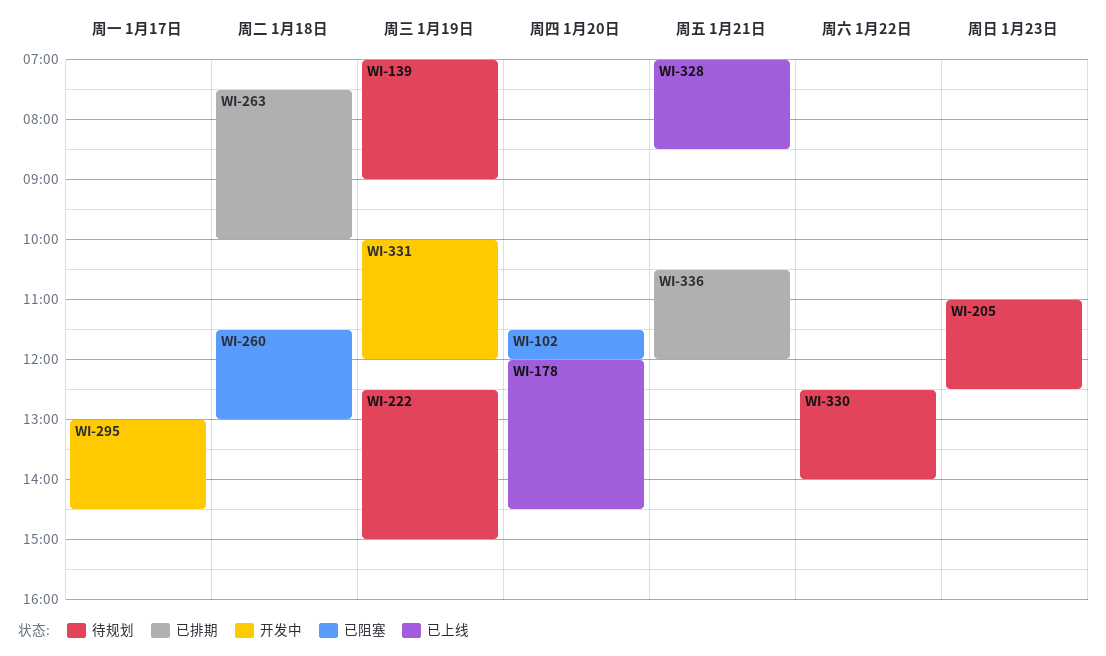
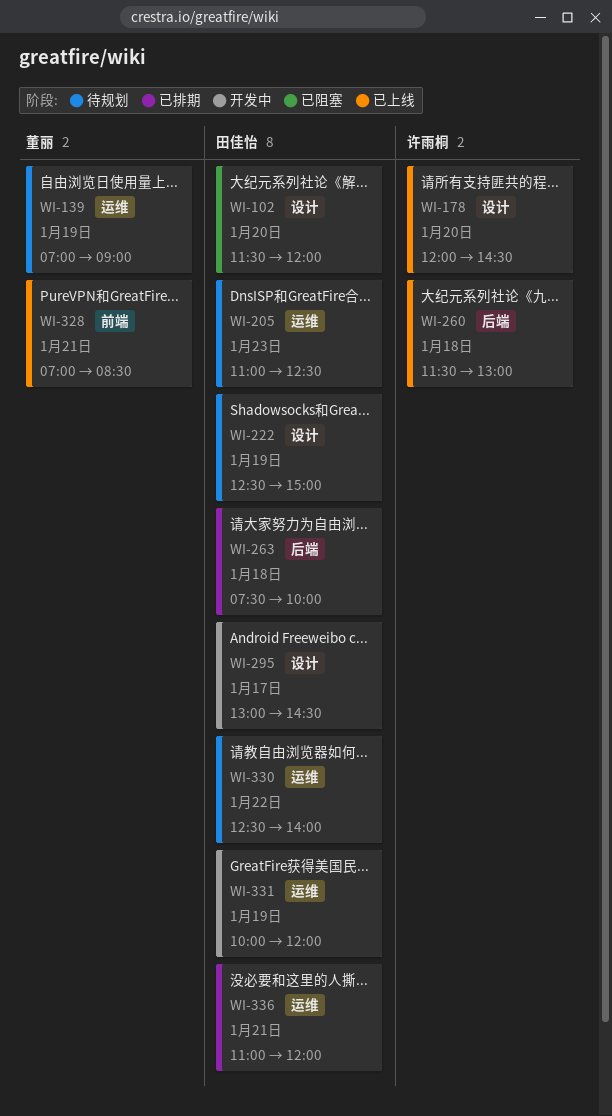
WI-260, status: 已阻塞 -> 已上线
WI-336, begins: 10:30 -> 11:00

